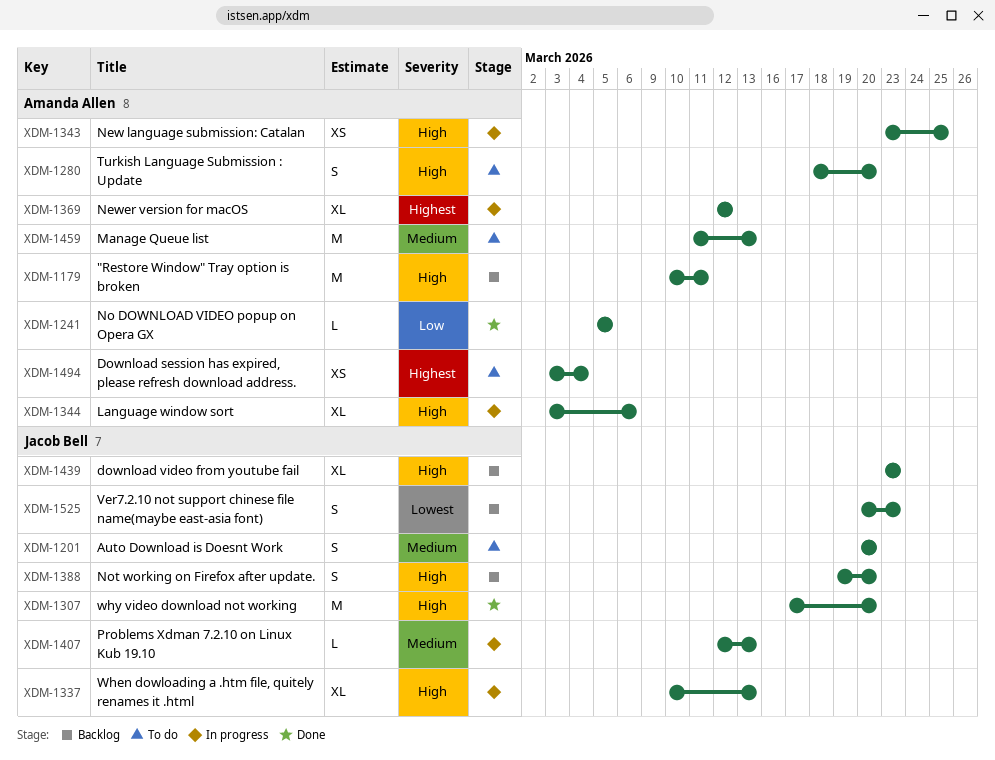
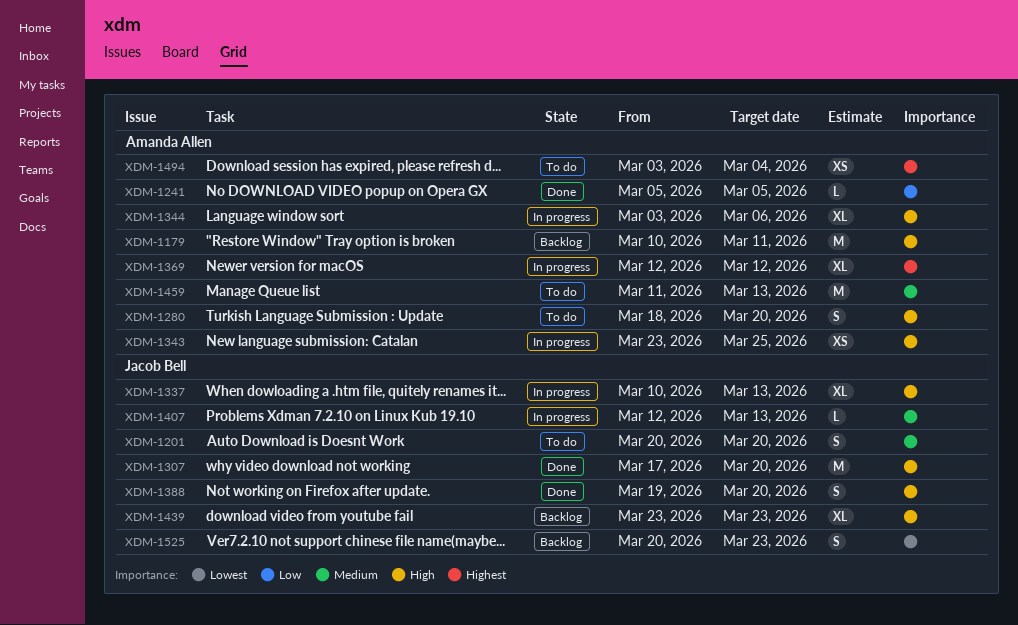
XDM-1388, status: Backlog -> Done

